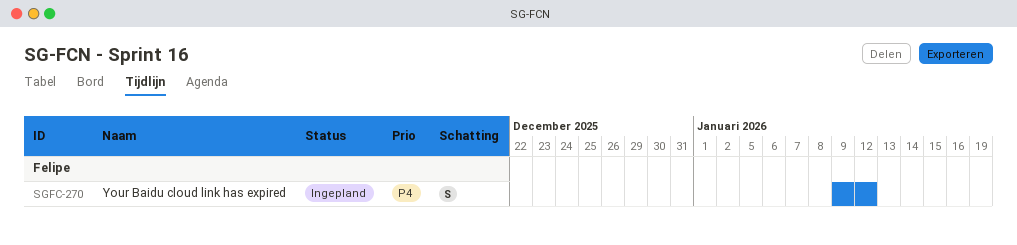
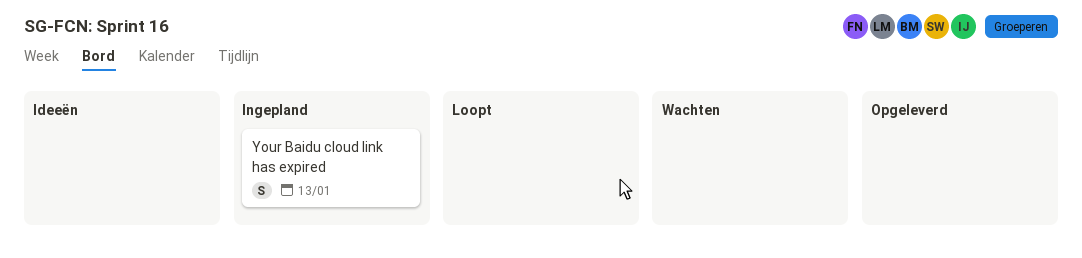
Your Baidu cloud link has expired, due: Jan 12 -> Jan 13

